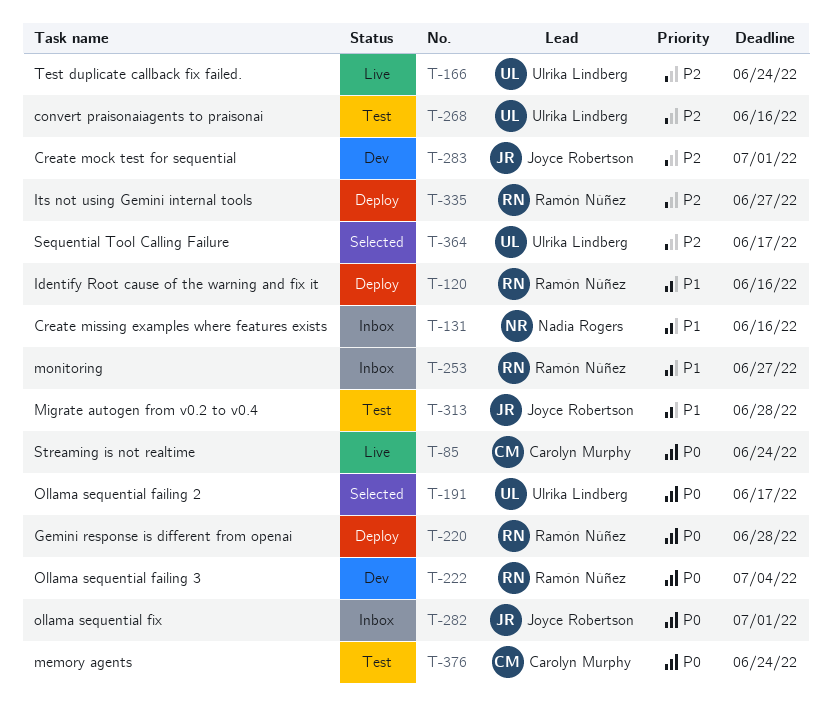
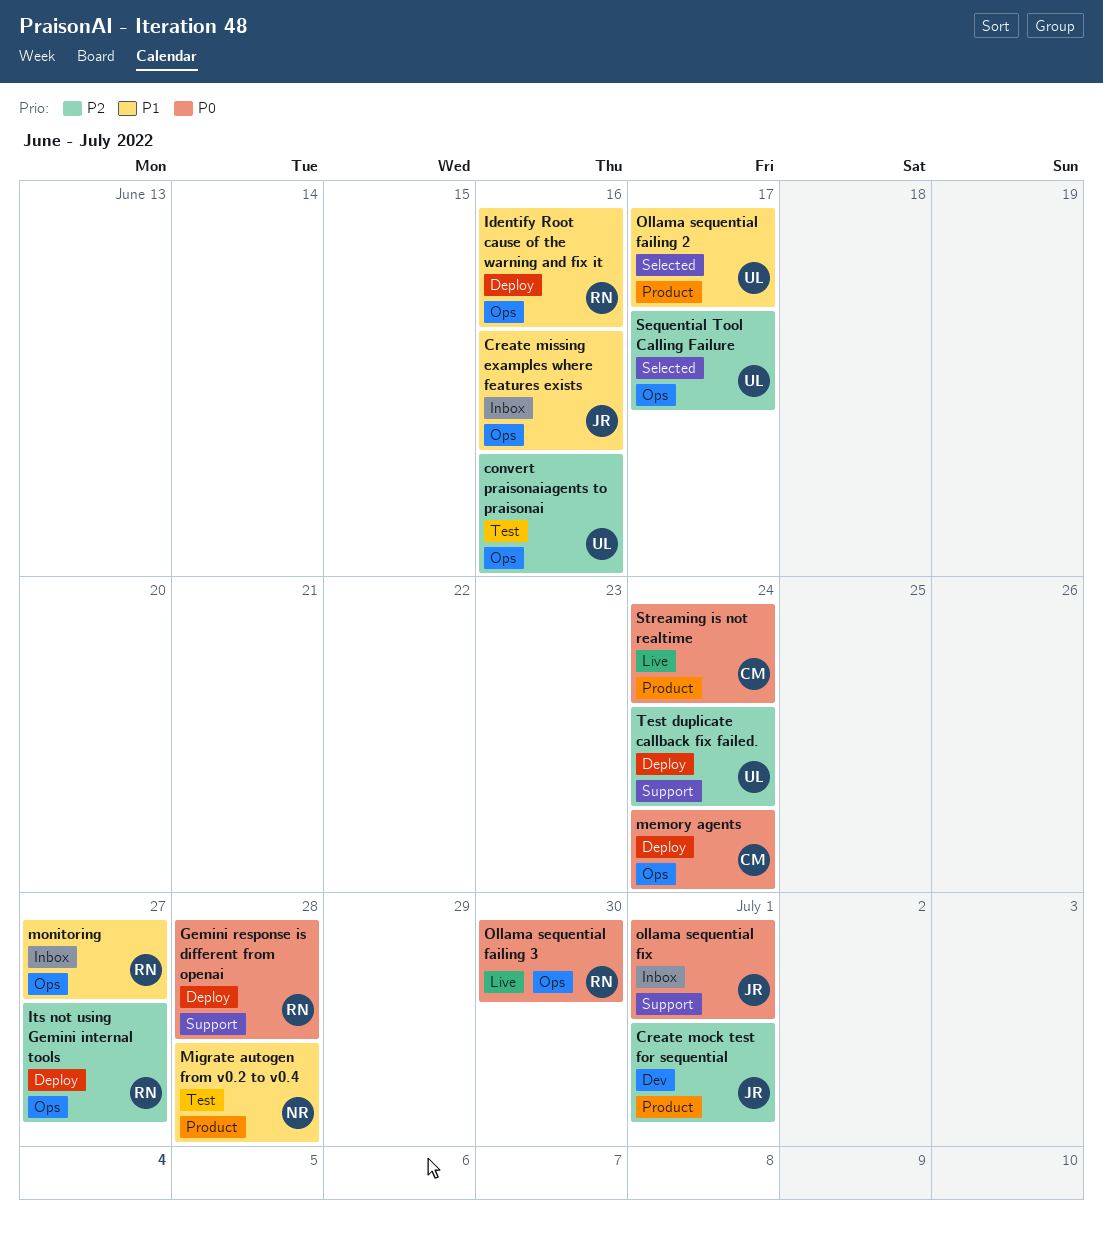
Create missing examples where features exists, owner: Nadia Rogers -> Joyce Robertson
memory agents, status: Test -> Deploy
Migrate autogen from v0.2 to v0.4, owner: Joyce Robertson -> Nadia Rogers
Ollama sequential failing 2, priority: P0 -> P1
Ollama sequential failing 3, status: Dev -> Live
Ollama sequential failing 3, due: Jul 4 -> Jun 30
Test duplicate callback fix failed., status: Live -> Deploy

